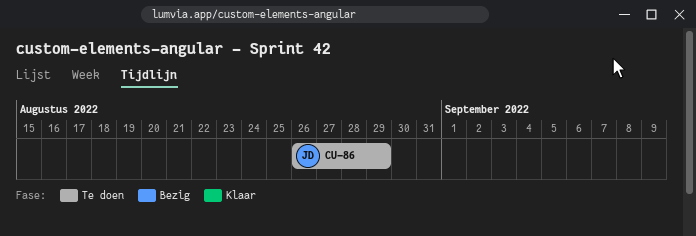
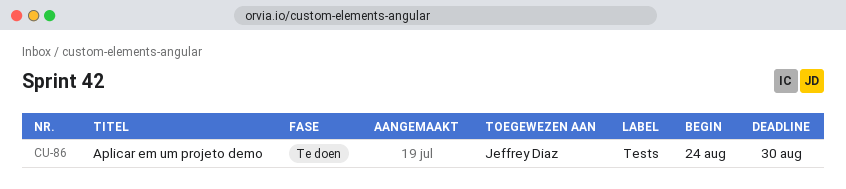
CU-86, start: Aug 26 -> Aug 24
CU-86, due: Aug 29 -> Aug 30

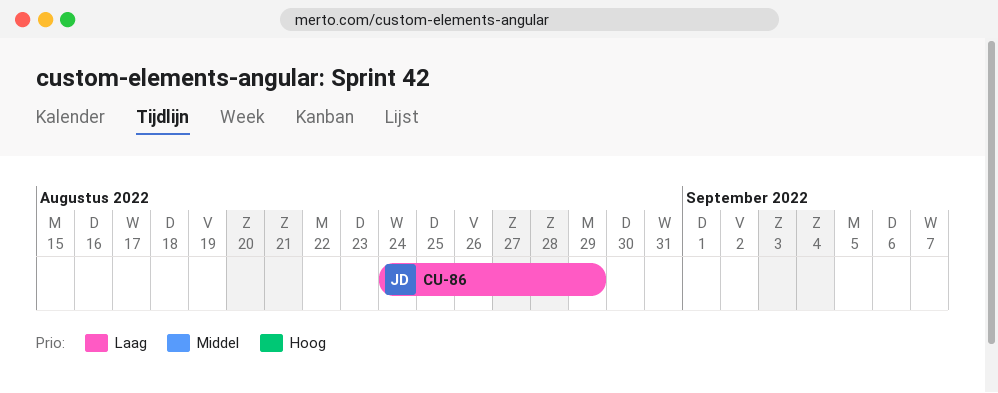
CU-86, due: Aug 30 -> Aug 29

